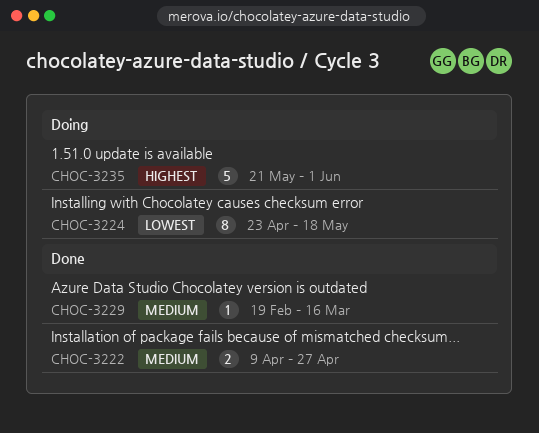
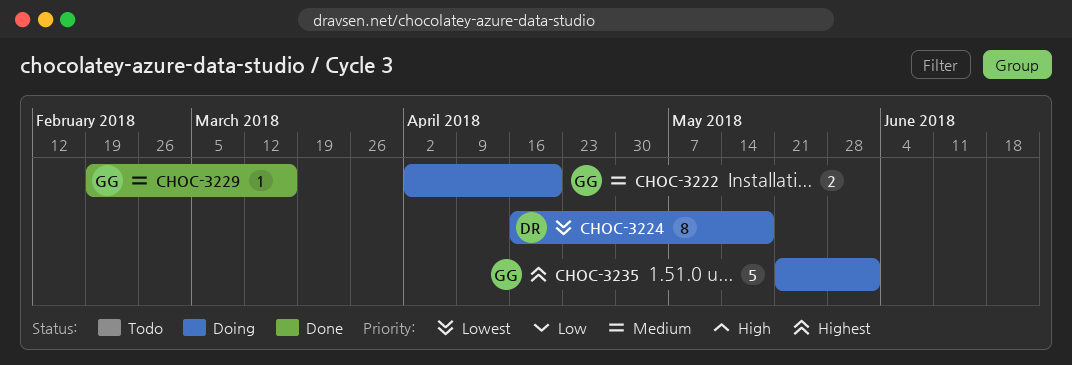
CHOC-3222, status: Done -> Doing
CHOC-3222, start: Apr 9 -> Apr 2
CHOC-3222, due: Apr 27 -> Apr 20
CHOC-3224, start: Apr 23 -> Apr 16

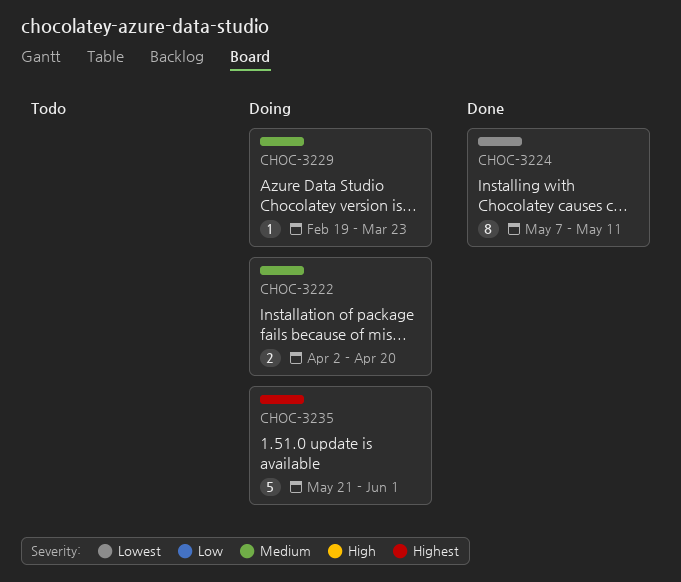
CHOC-3224, status: Doing -> Done
CHOC-3224, start: Apr 16 -> May 7
CHOC-3224, due: May 18 -> May 11
CHOC-3229, status: Done -> Doing
CHOC-3229, due: Mar 16 -> Mar 23

